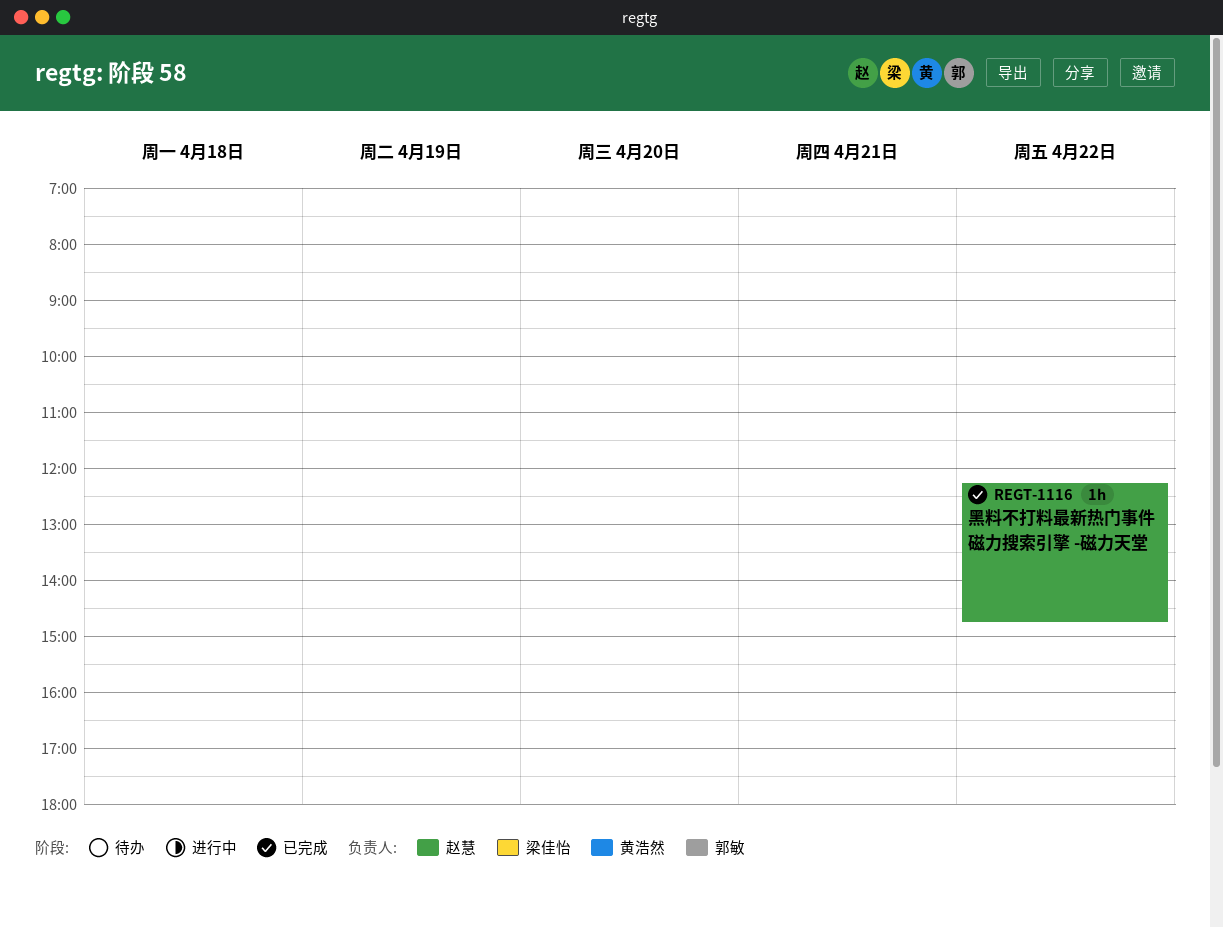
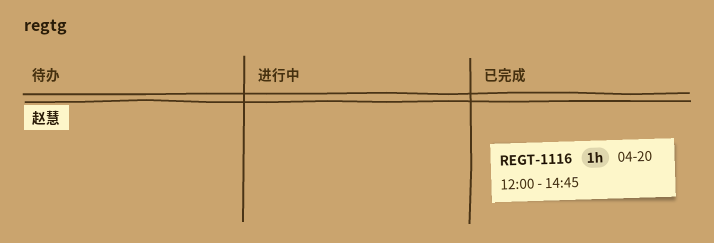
REGT-1116, day: Apr 22 -> Apr 20
REGT-1116, begins: 12:15 -> 12:00

